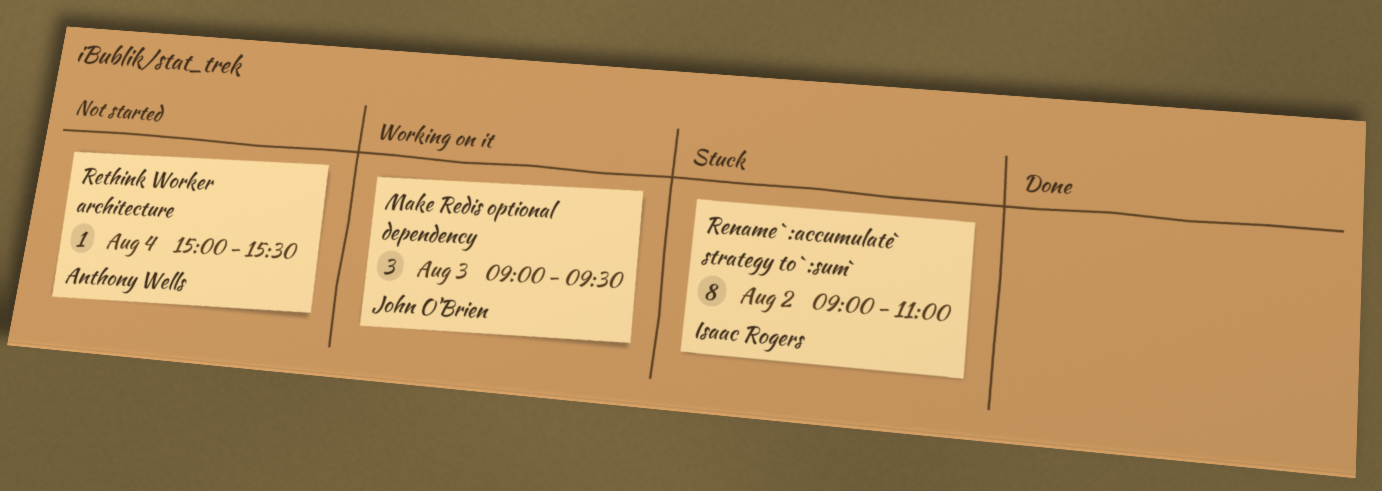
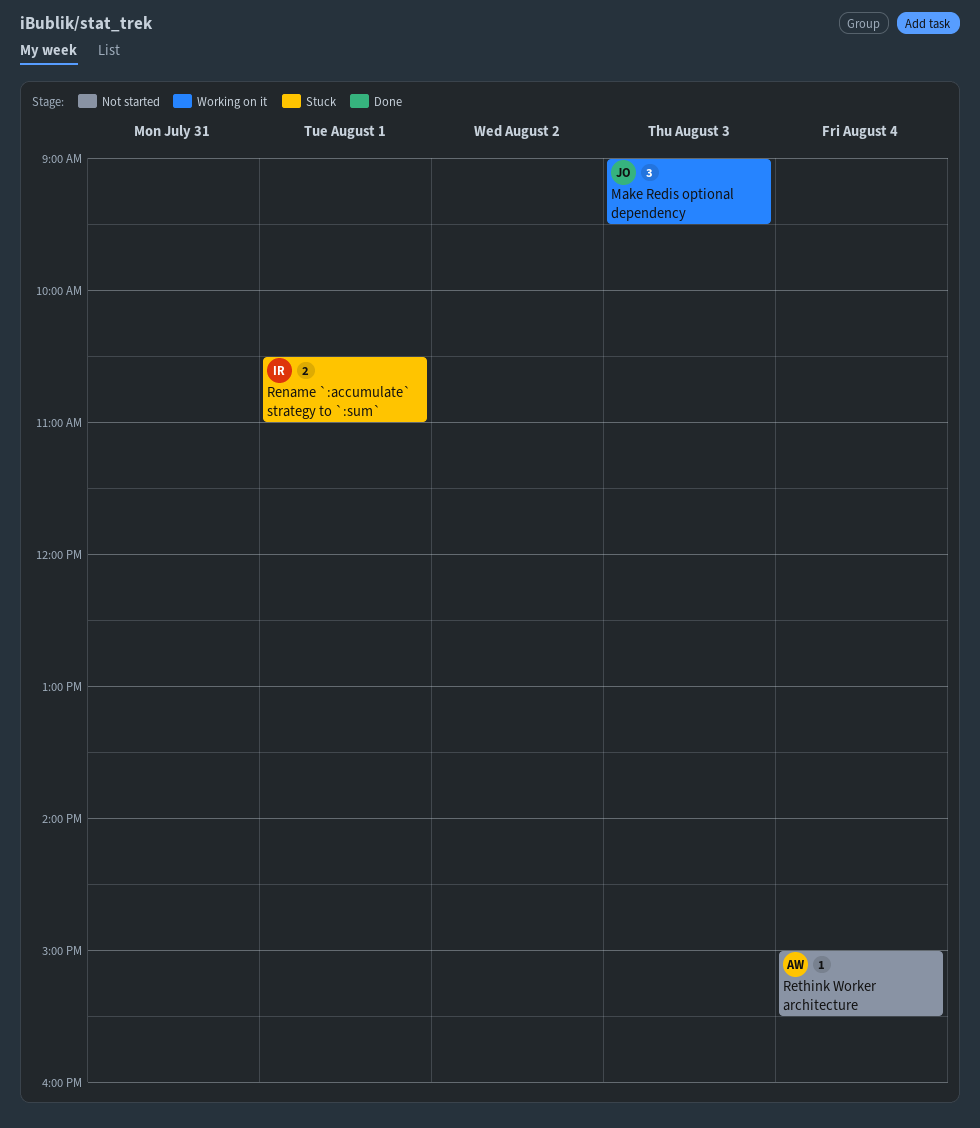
Rename `:accumulate` strategy to `:sum`, estimate: 8 -> 2
Rename `:accumulate` strategy to `:sum`, day: Aug 2 -> Aug 1
Rename `:accumulate` strategy to `:sum`, begins: 09:00 -> 10:30

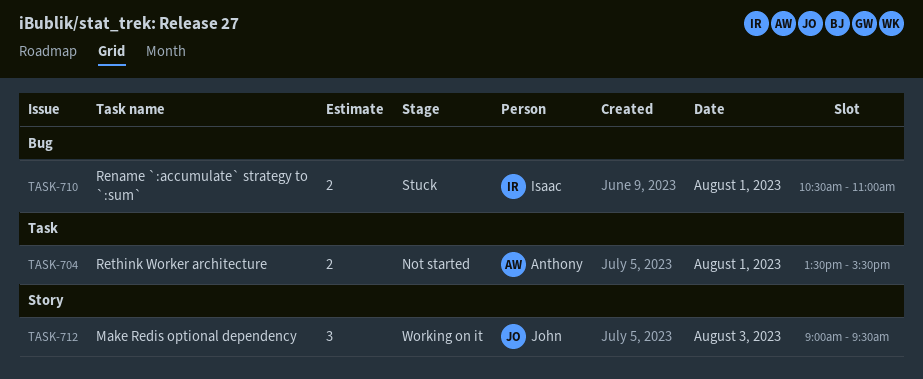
Rethink Worker architecture, estimate: 1 -> 2
Rethink Worker architecture, day: Aug 4 -> Aug 1
Rethink Worker architecture, begins: 15:00 -> 13:30

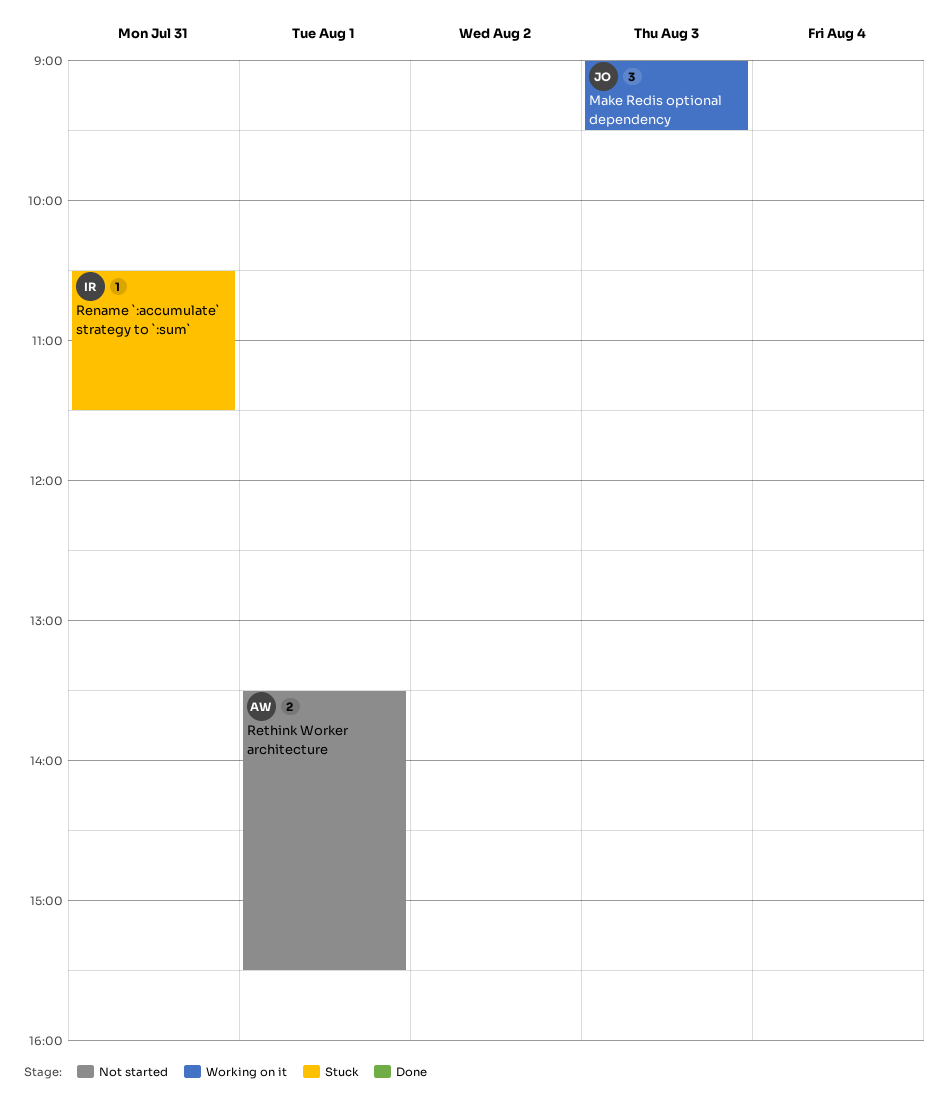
Rename `:accumulate` strategy to `:sum`, estimate: 2 -> 1
Rename `:accumulate` strategy to `:sum`, day: Aug 1 -> Jul 31
Rename `:accumulate` strategy to `:sum`, ends: 11:00 -> 11:30

